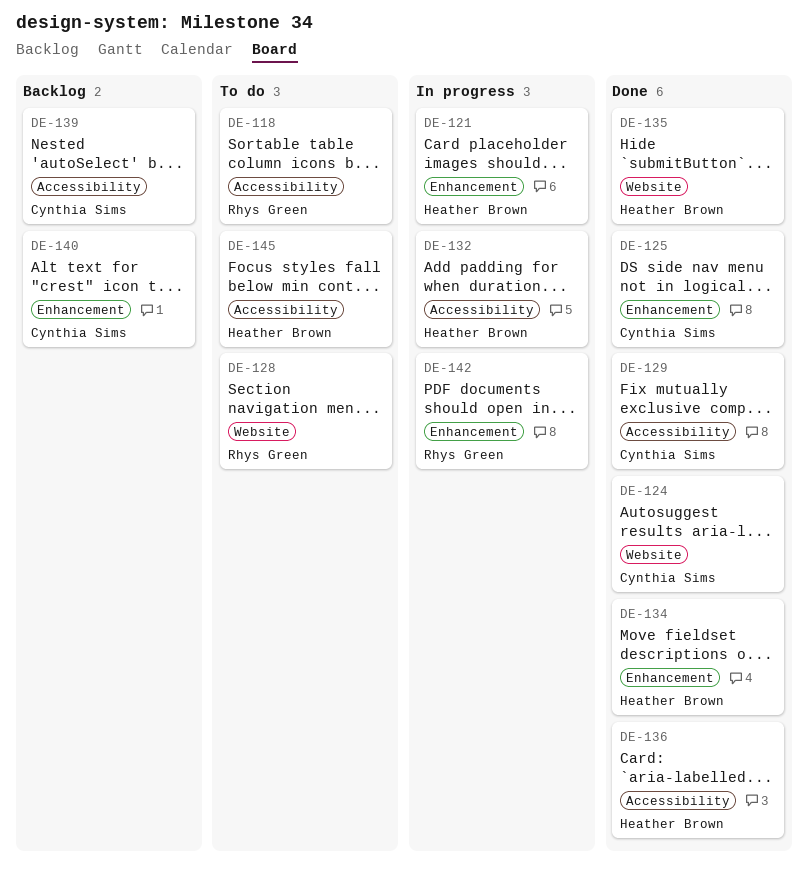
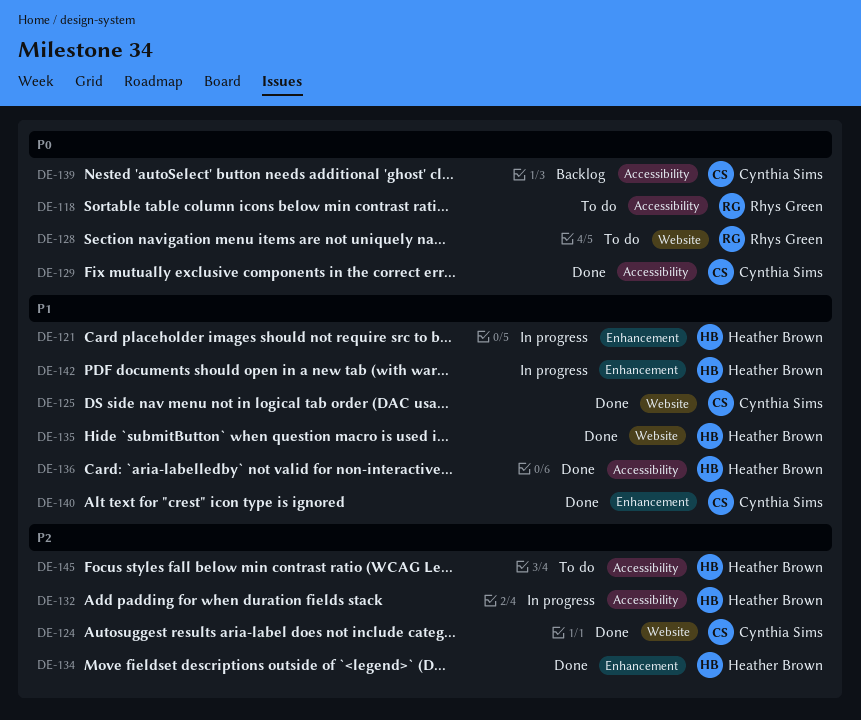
DE-125, label: Enhancement -> Website
DE-140, status: Backlog -> Done
DE-142, owner: Rhys Green -> Heather Brown

